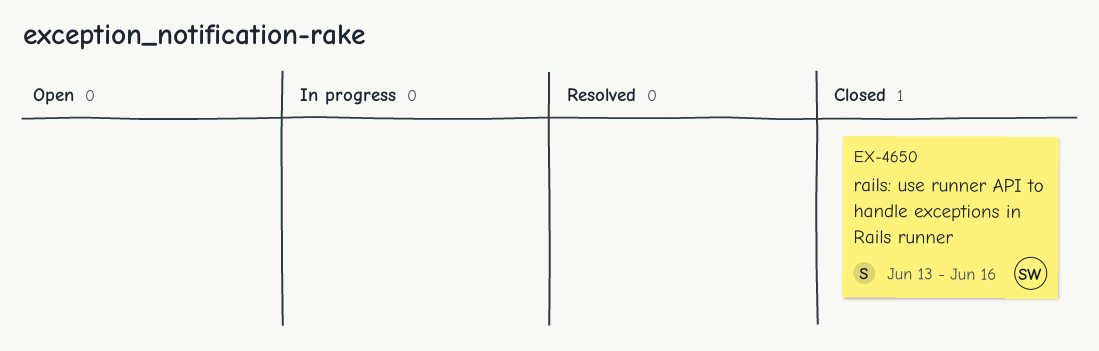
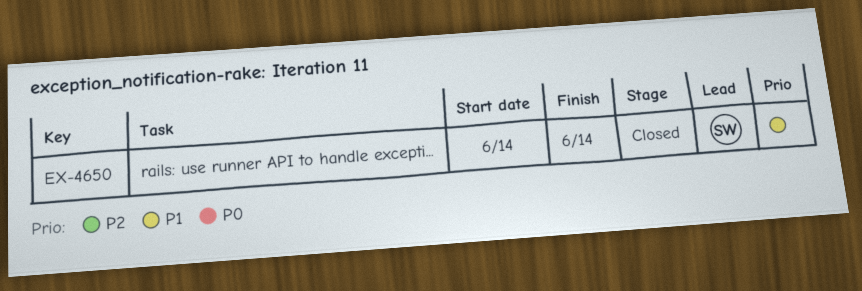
EX-4650, start: Jun 13 -> Jun 14
EX-4650, due: Jun 16 -> Jun 14

